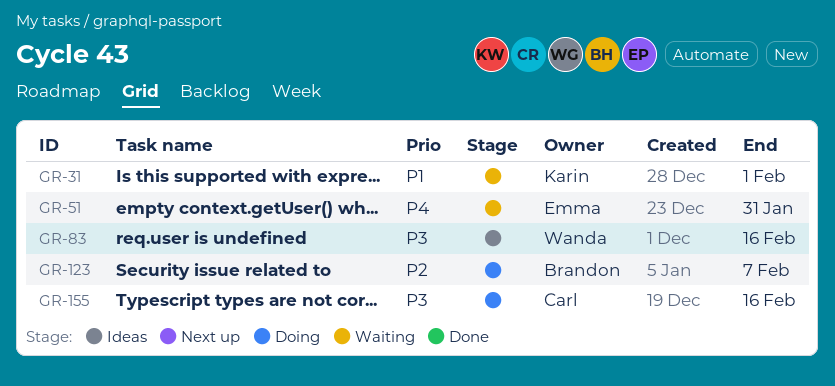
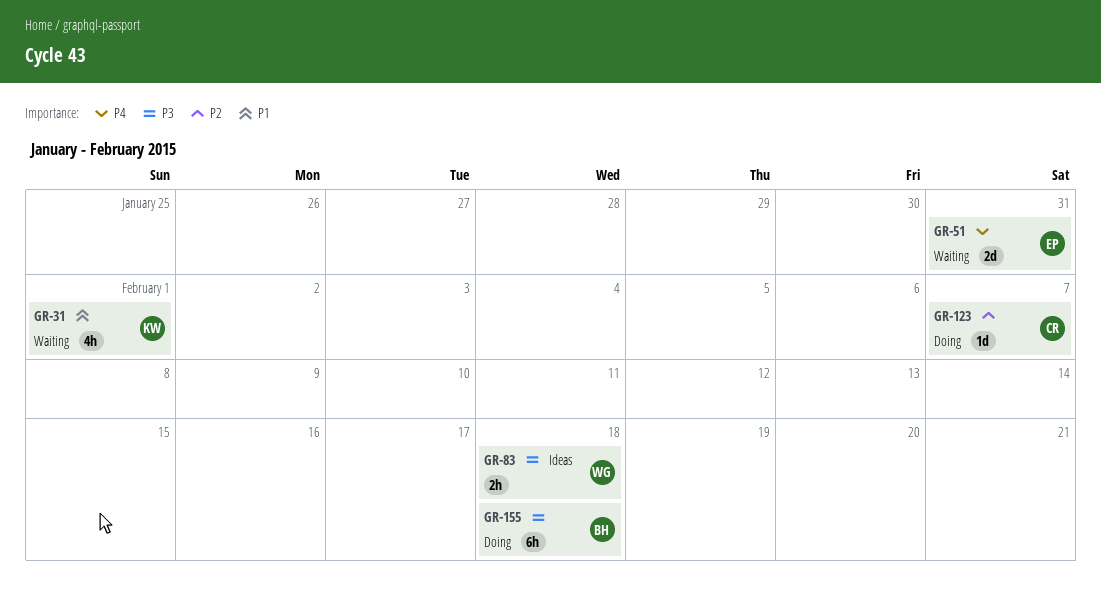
GR-83, due: Feb 16 -> Feb 18
GR-123, owner: Brandon -> Carl
GR-155, owner: Carl -> Brandon
GR-155, due: Feb 16 -> Feb 18

